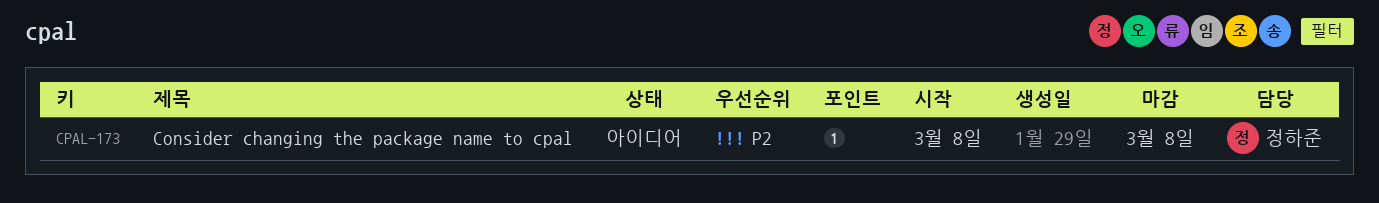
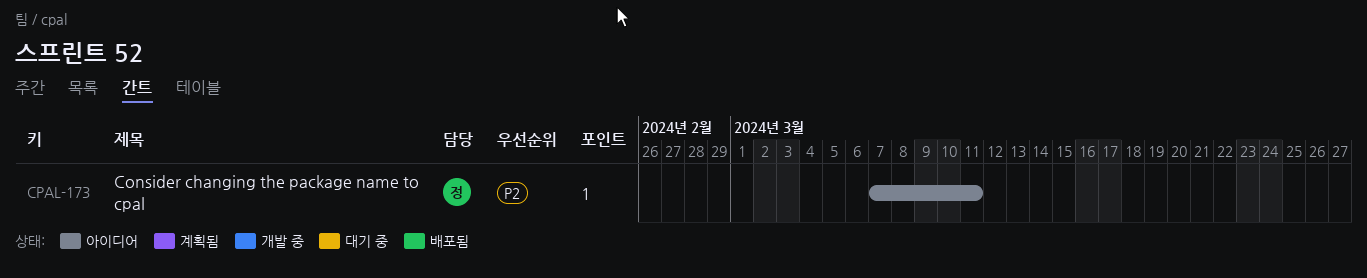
CPAL-173, start: Mar 8 -> Mar 7
CPAL-173, due: Mar 8 -> Mar 11

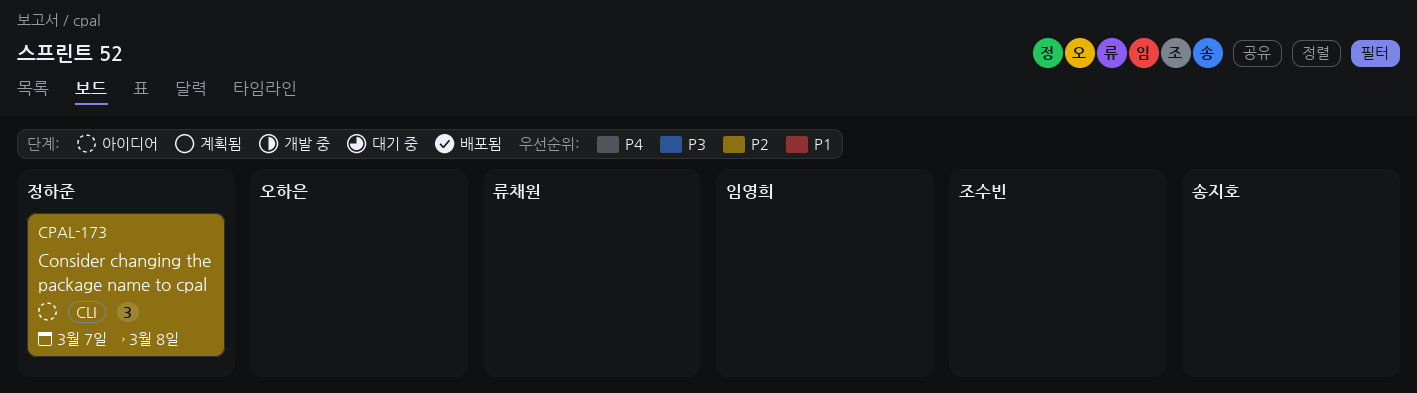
CPAL-173, estimate: 1 -> 3
CPAL-173, due: Mar 11 -> Mar 8

